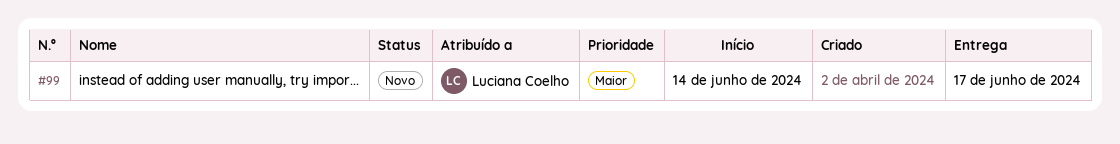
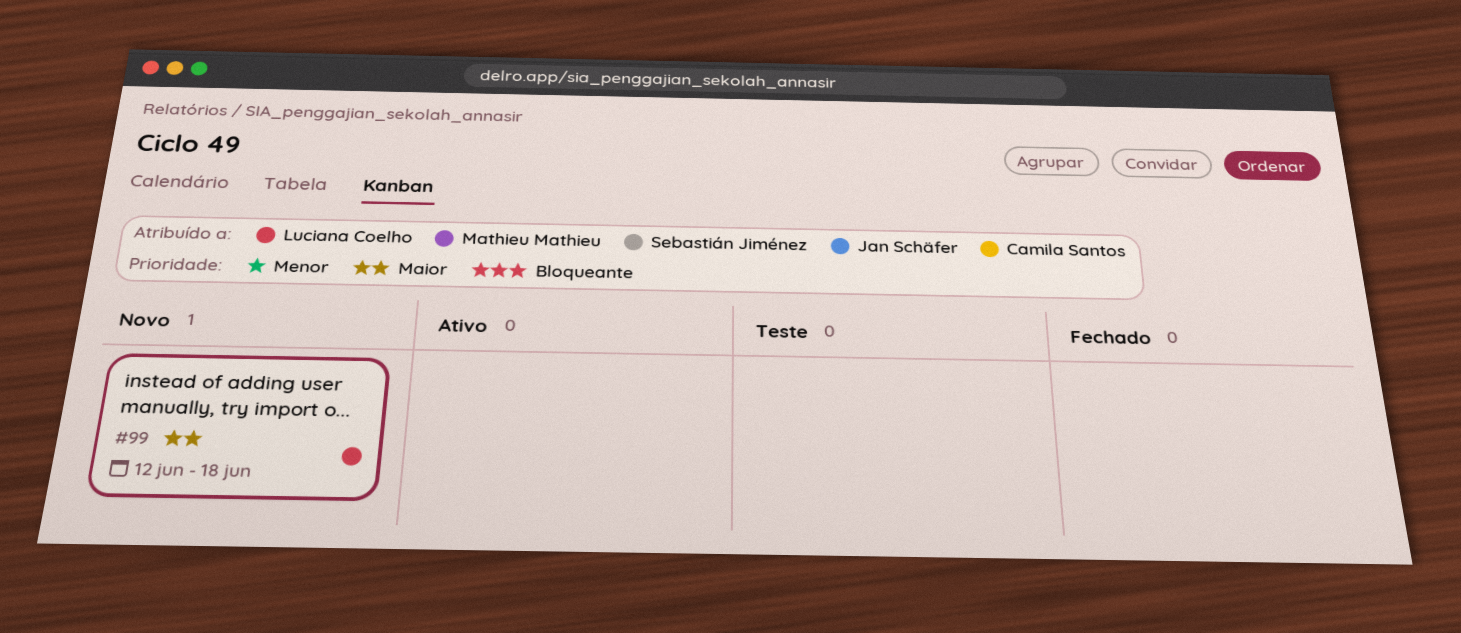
#99, start: Jun 14 -> Jun 12
#99, due: Jun 17 -> Jun 18

